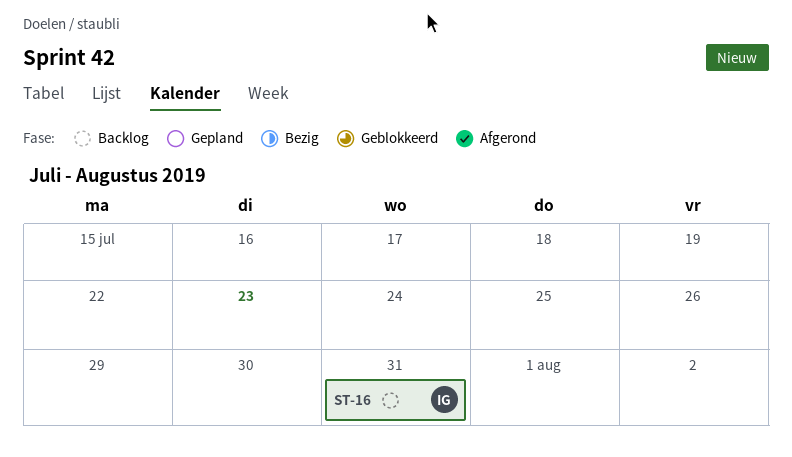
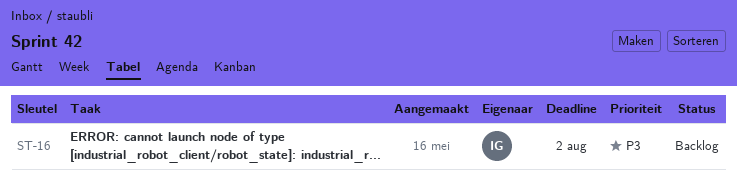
ST-16, due: Jul 31 -> Aug 2

